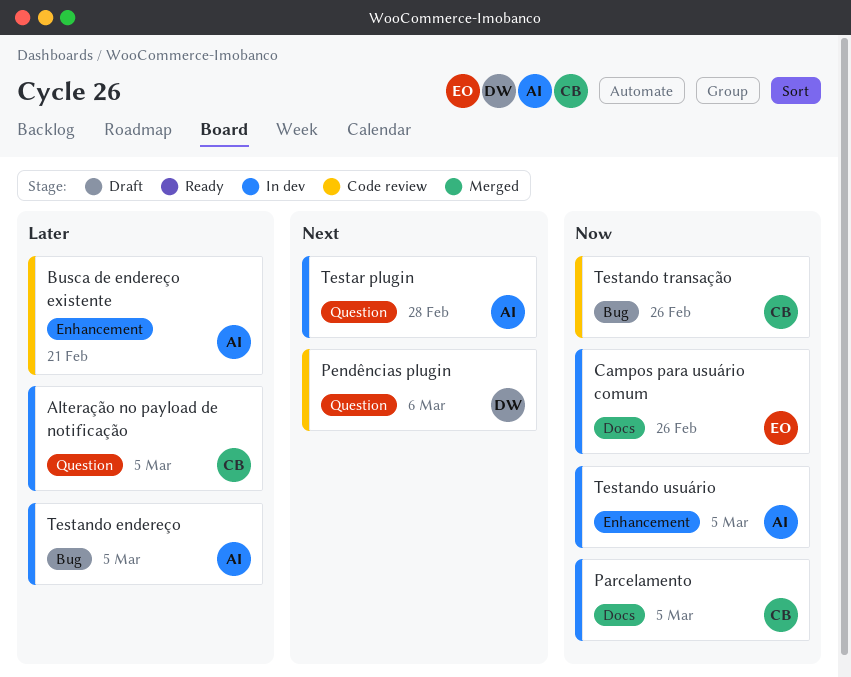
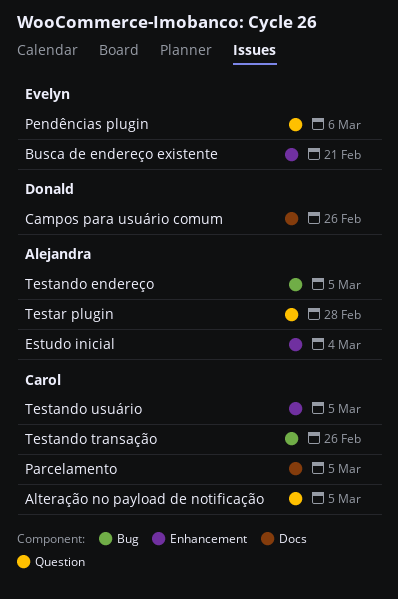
Busca de endereço existente, owner: Alejandra -> Evelyn
Campos para usuário comum, owner: Evelyn -> Donald
Estudo inicial: none -> present
Pendências plugin, owner: Donald -> Evelyn
Testando usuário, owner: Alejandra -> Carol

